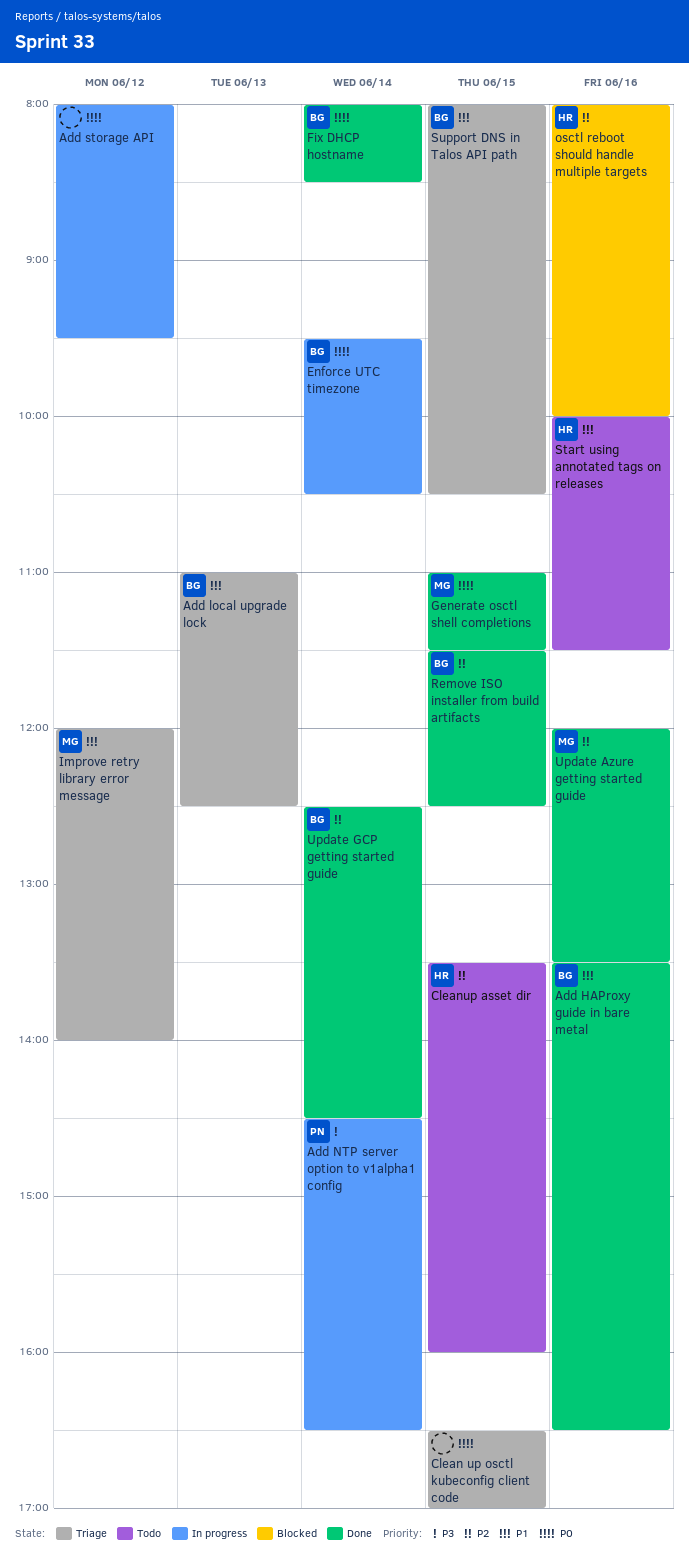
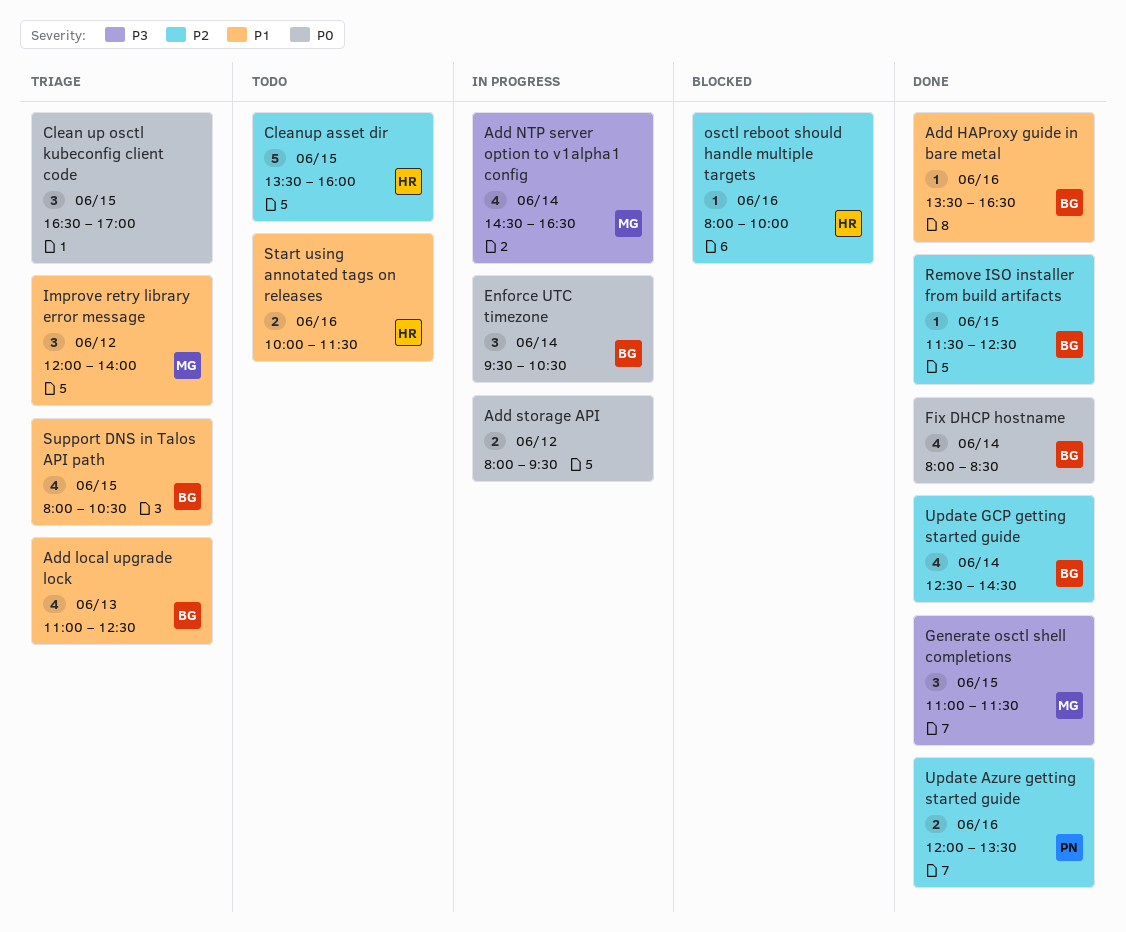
Add NTP server option to v1alpha1 config, owner: PN -> MG
Generate osctl shell completions, priority: P0 -> P3
Update Azure getting started guide, owner: MG -> PN

